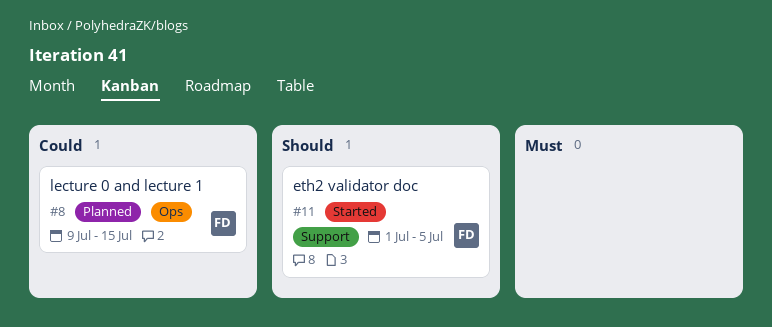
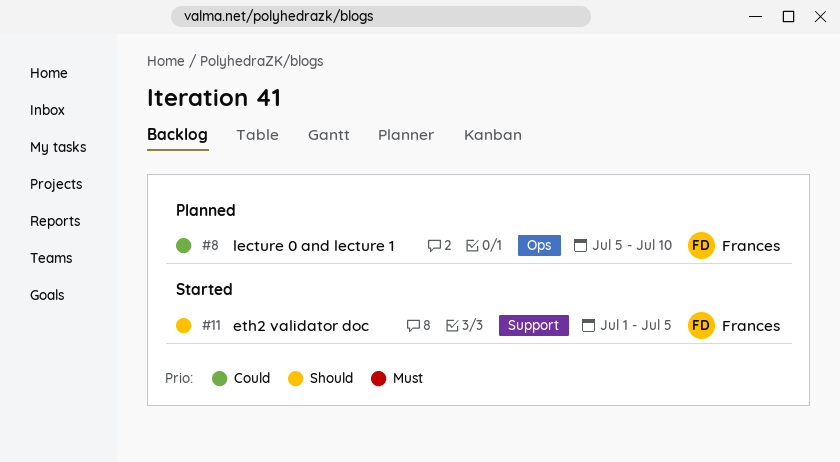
#8, start: Jul 9 -> Jul 5
#8, due: Jul 15 -> Jul 10

